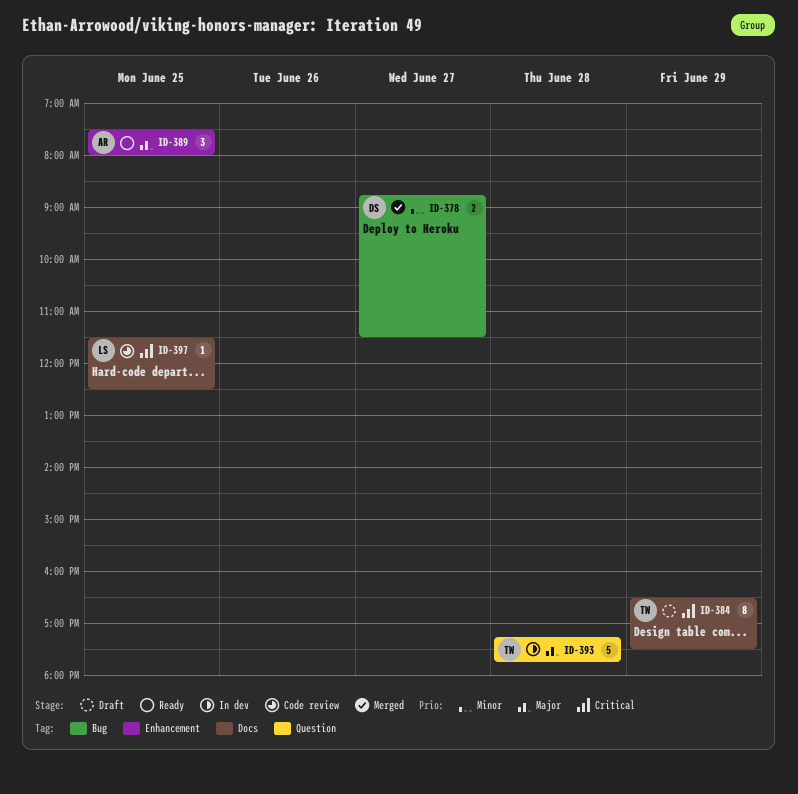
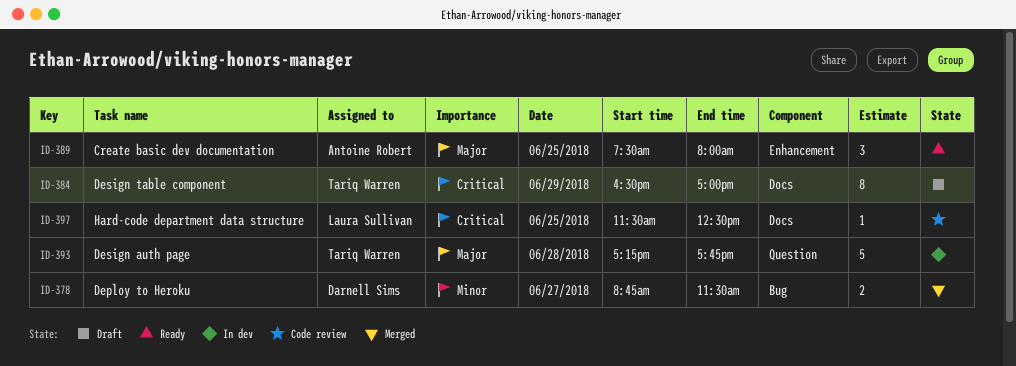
ID-384, ends: 17:30 -> 17:00

